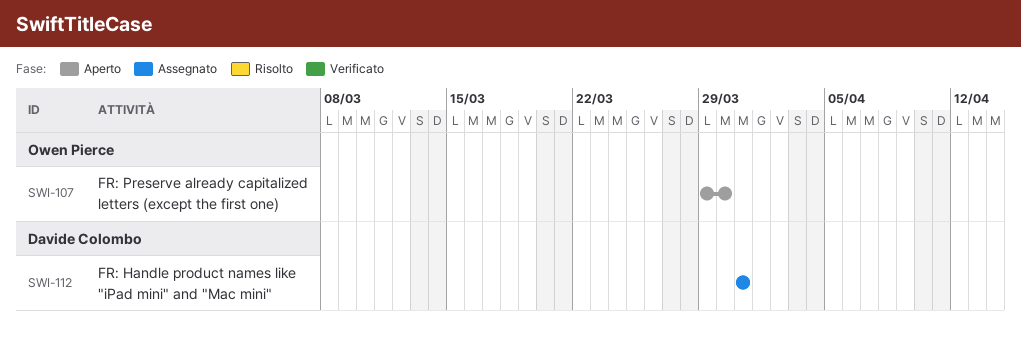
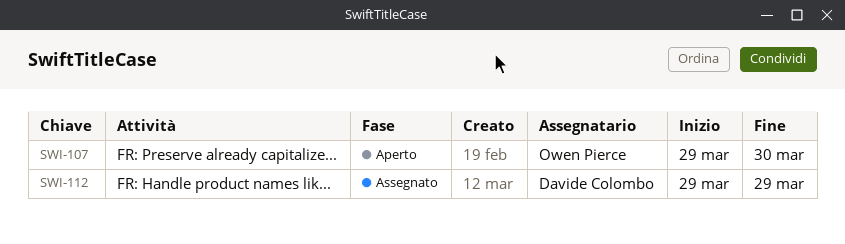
SWI-112, start: Mar 31 -> Mar 29
SWI-112, due: Mar 31 -> Mar 29

